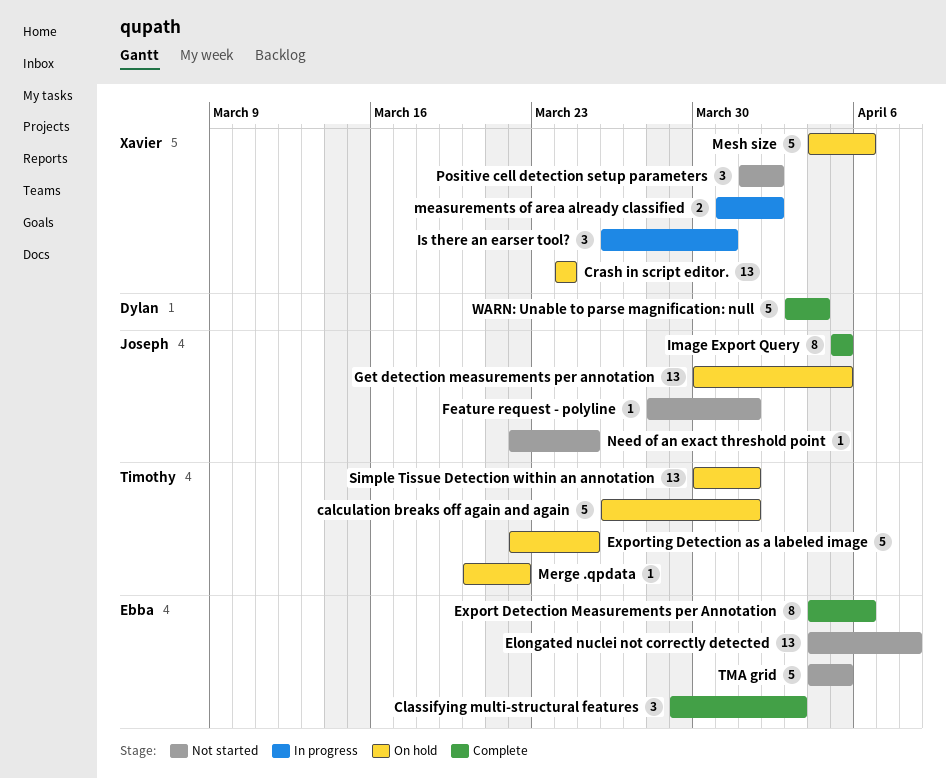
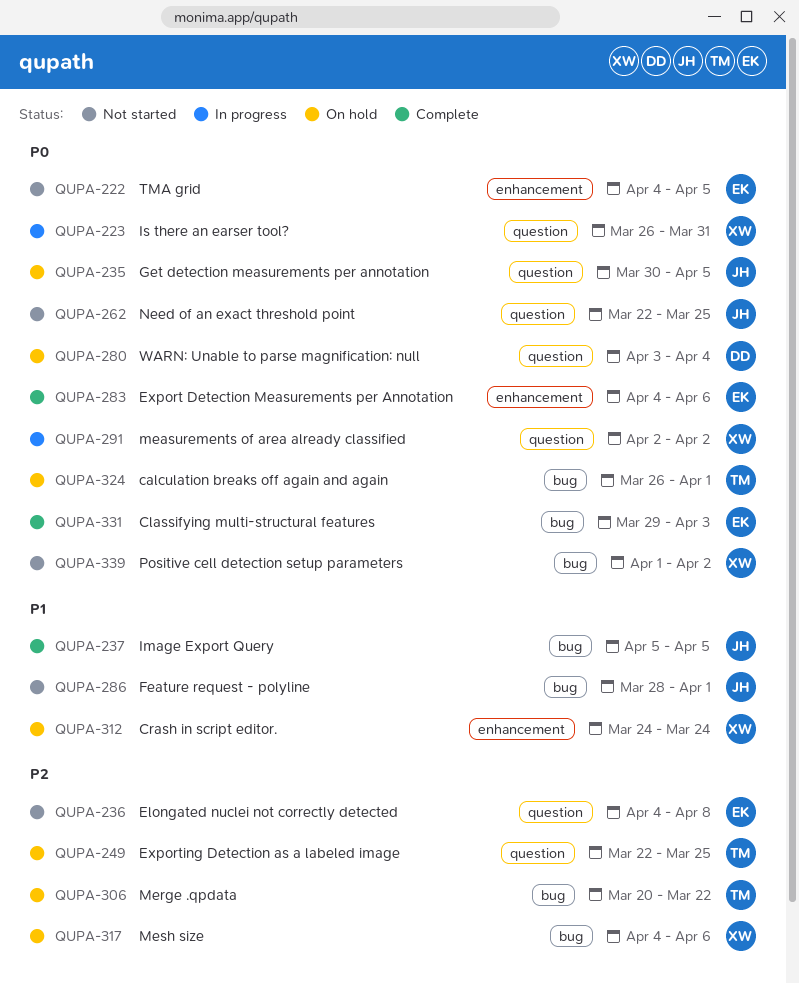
measurements of area already classified, start: Mar 31 -> Apr 2
Simple Tissue Detection within an annotation: present -> none
WARN: Unable to parse magnification: null, status: Complete -> On hold

